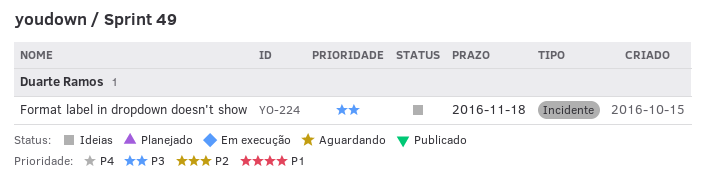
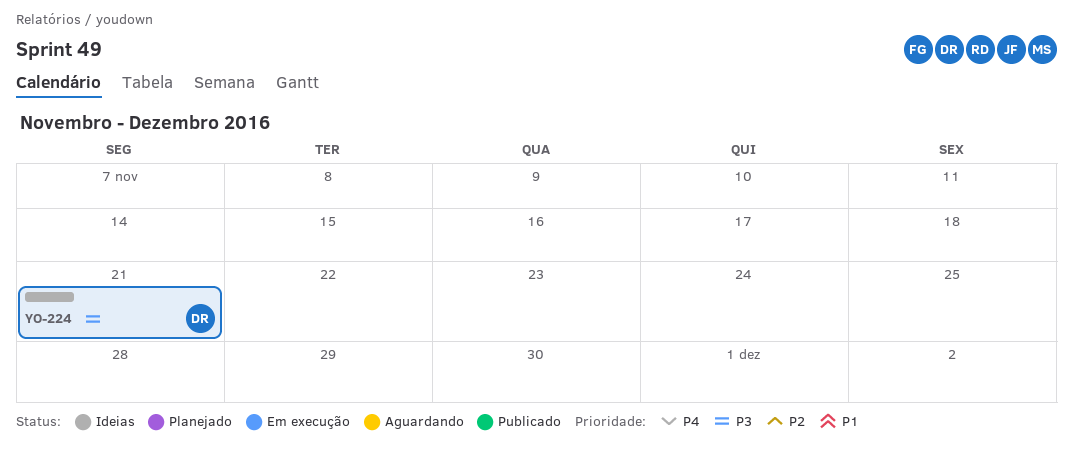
YO-224, due: Nov 18 -> Nov 21

